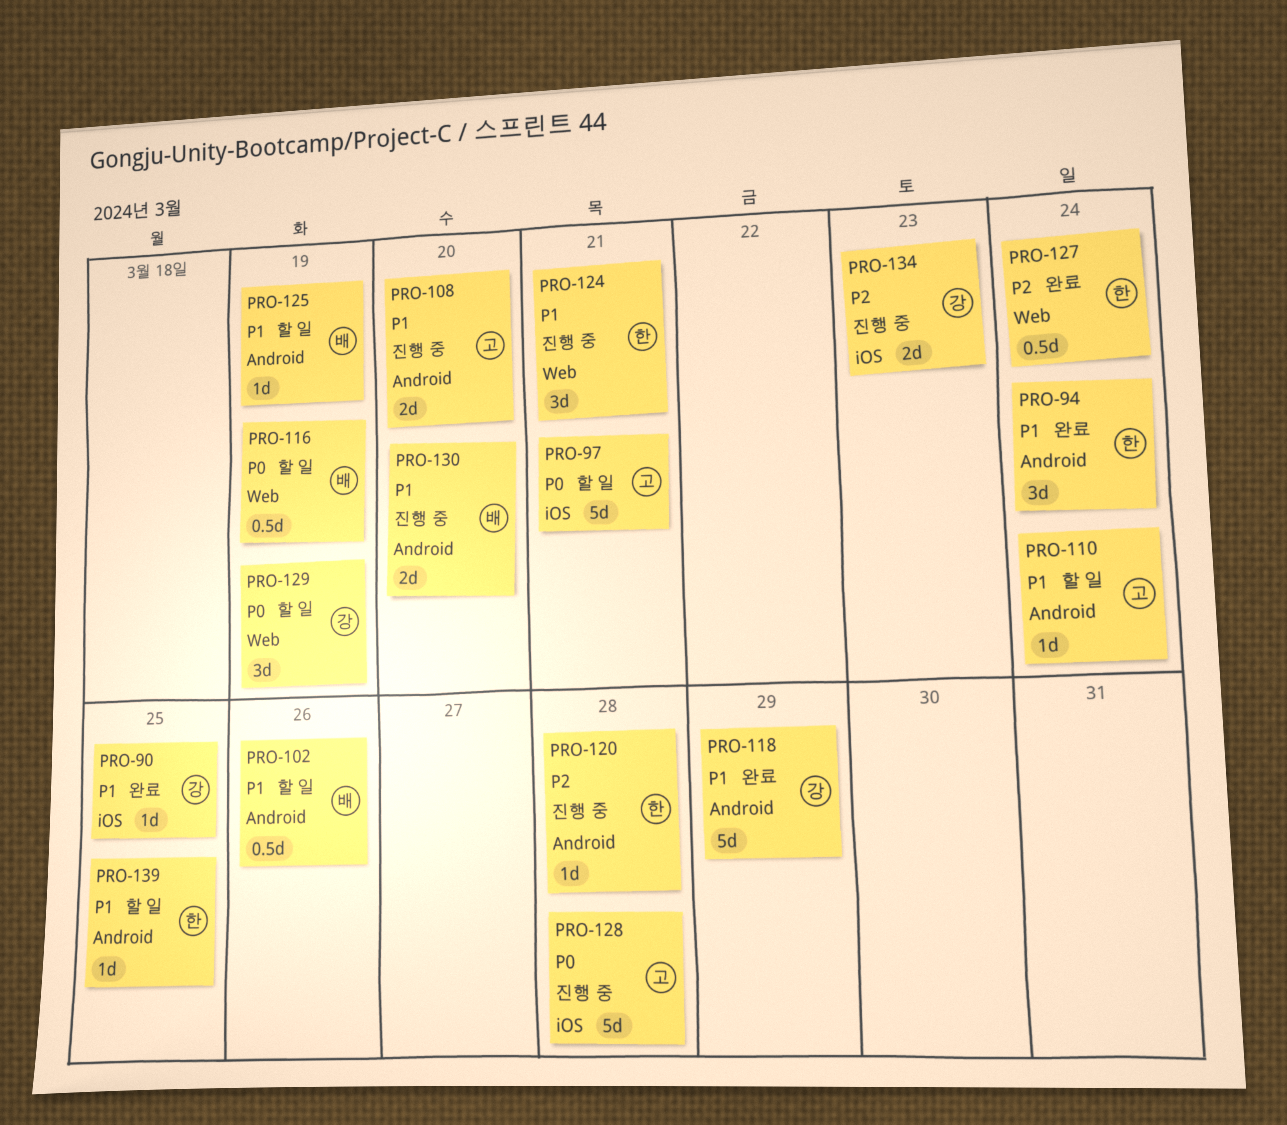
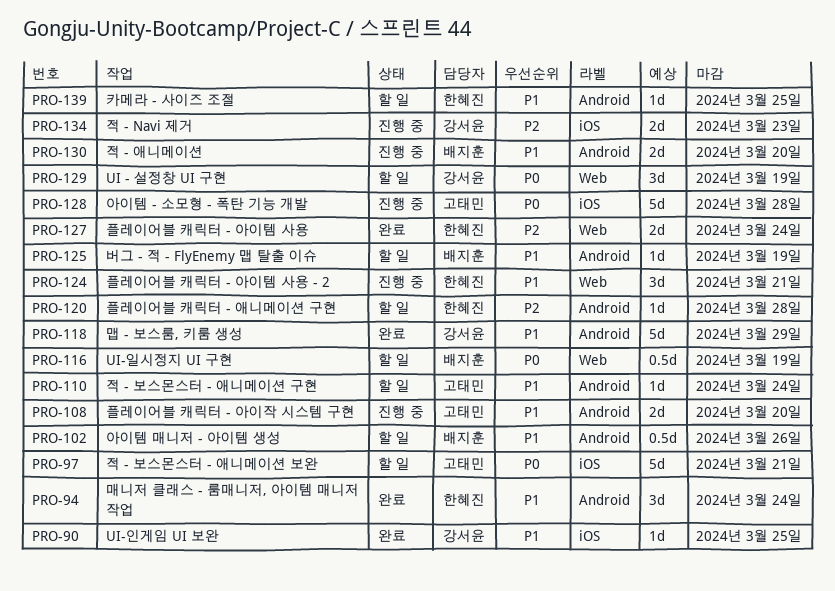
PRO-120, status: 진행 중 -> 할 일
PRO-127, estimate: 0.5d -> 2d

